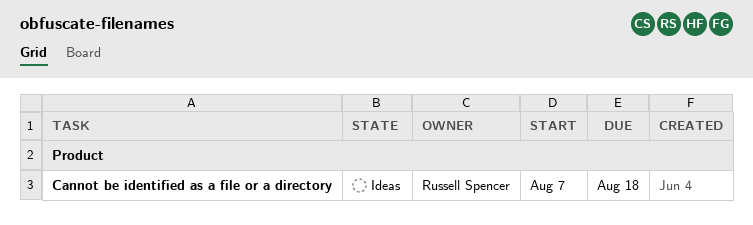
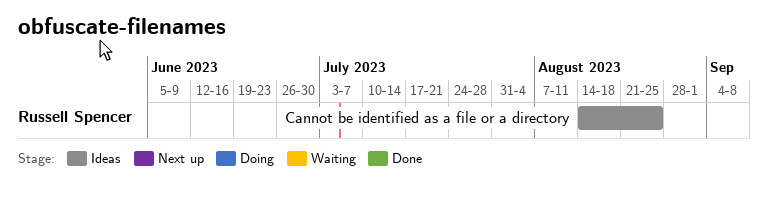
Cannot be identified as a file or a directory, start: Aug 7 -> Aug 14
Cannot be identified as a file or a directory, due: Aug 18 -> Aug 25

